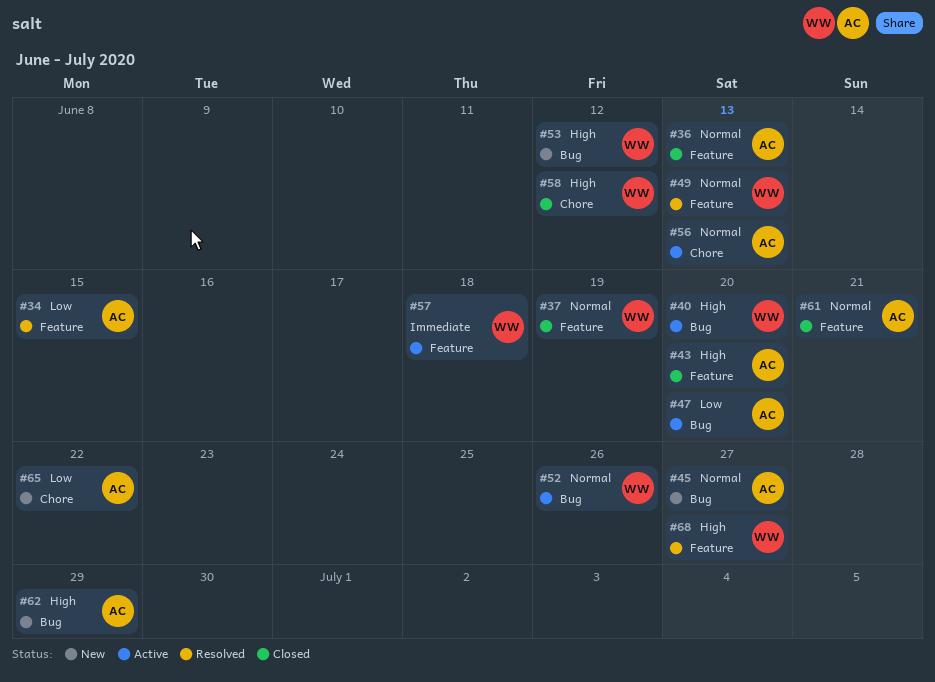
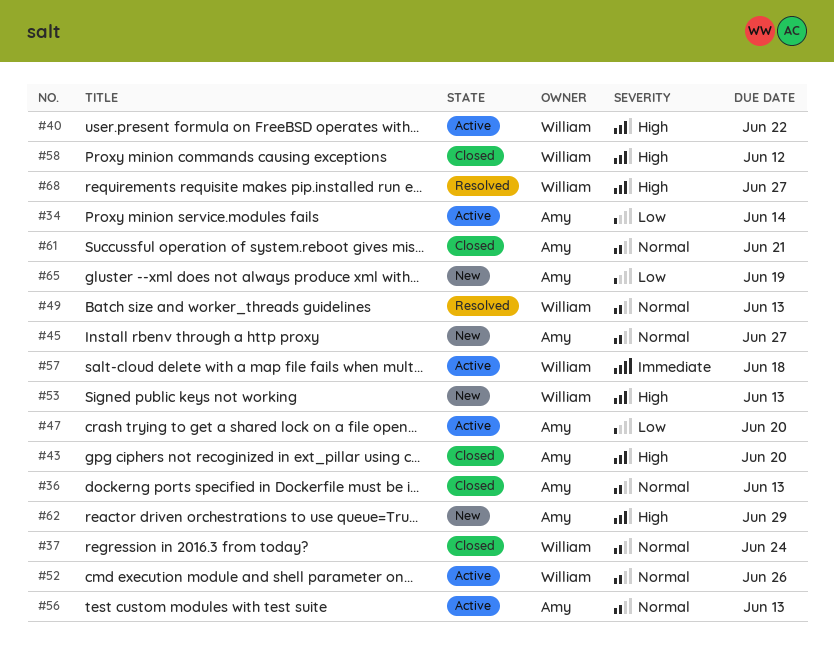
#34, status: Resolved -> Active
#34, due: Jun 15 -> Jun 14
#37, due: Jun 19 -> Jun 24
#40, due: Jun 20 -> Jun 22
#53, due: Jun 12 -> Jun 13
#65, due: Jun 22 -> Jun 19

